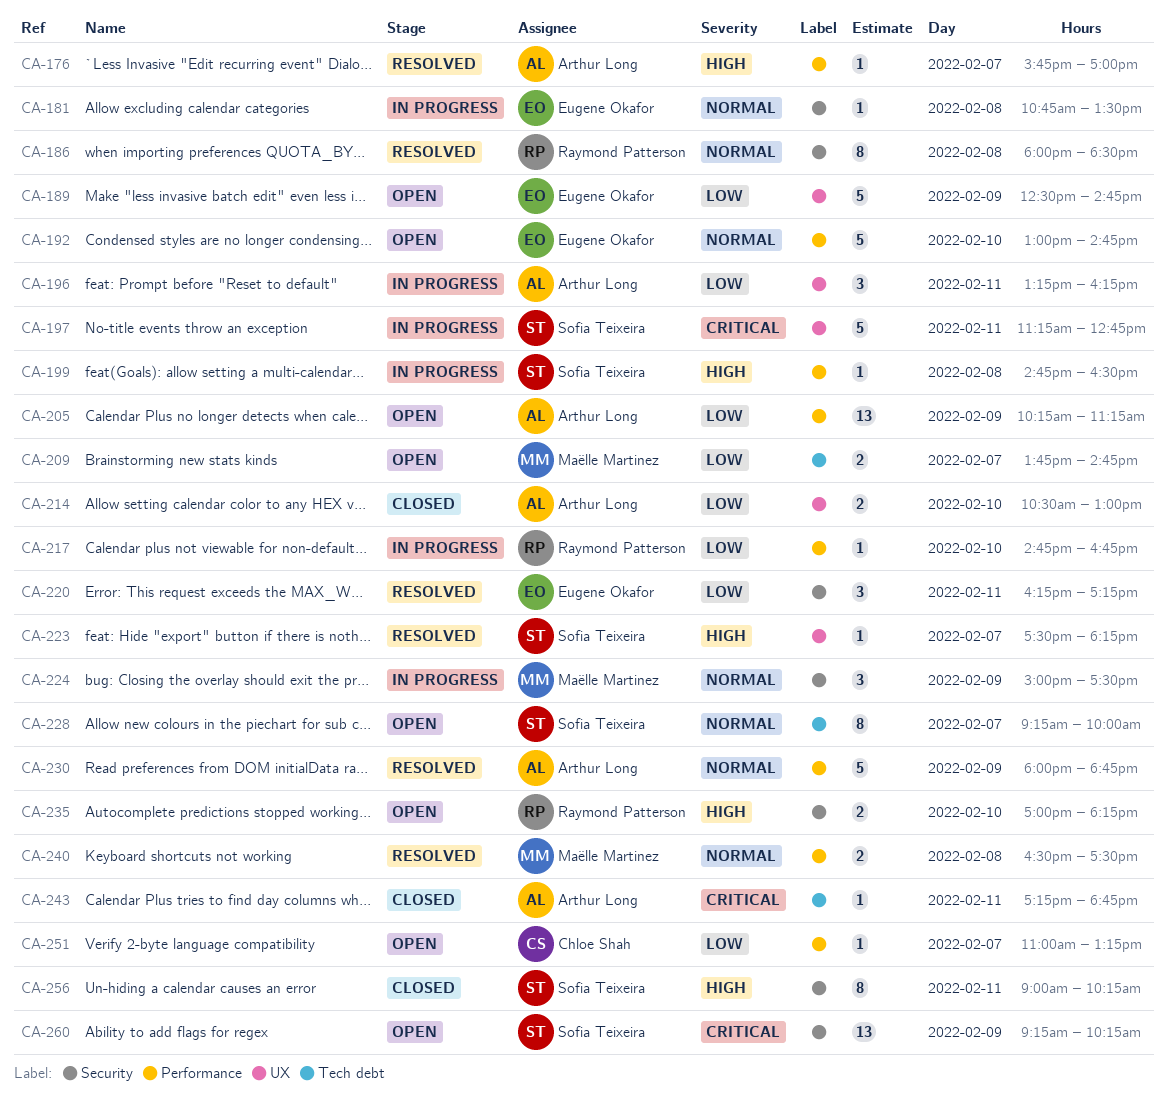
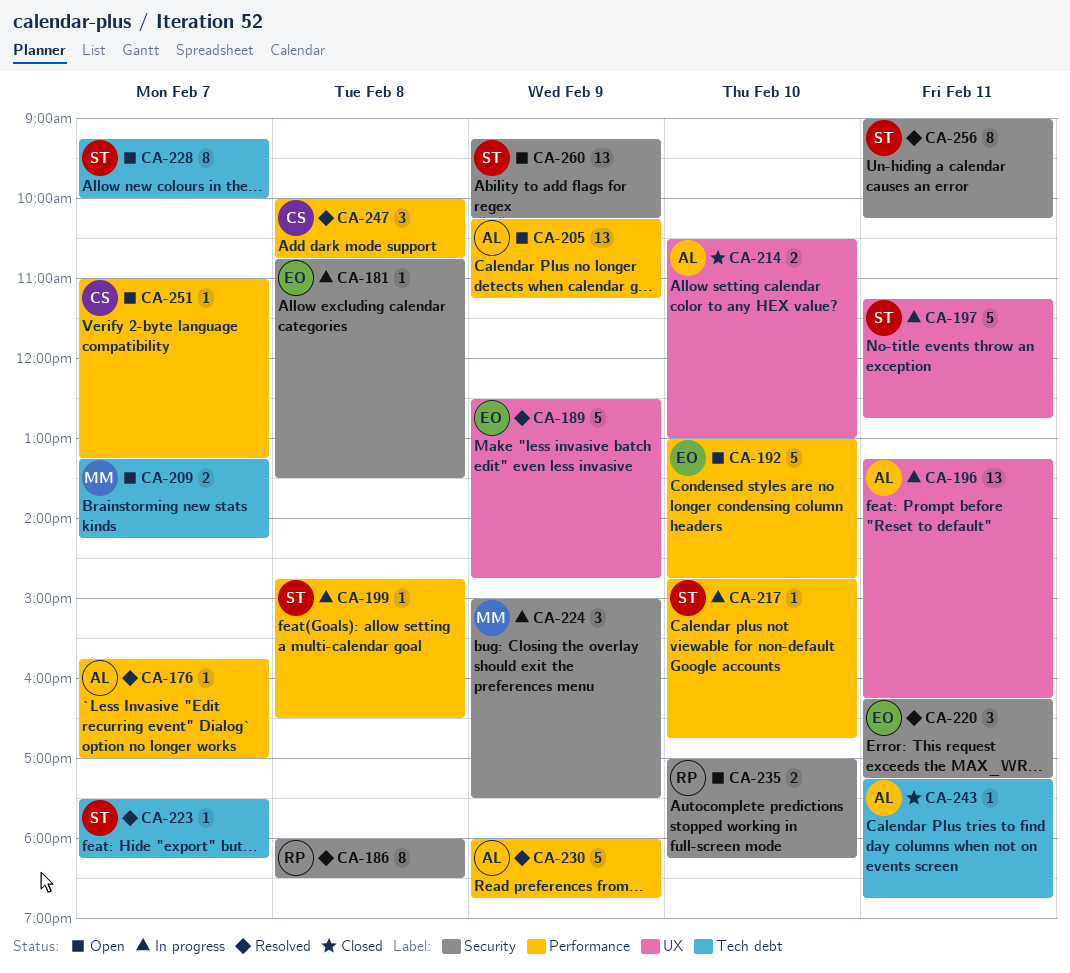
CA-189, status: Open -> Resolved
CA-196, estimate: 3 -> 13
CA-209, begins: 13:45 -> 13:15
CA-209, ends: 14:45 -> 14:15
CA-217, owner: Raymond Patterson -> Sofia Teixeira
CA-223, label: UX -> Tech debt
CA-240: present -> none
CA-247: none -> present
CA-256, status: Closed -> Resolved

